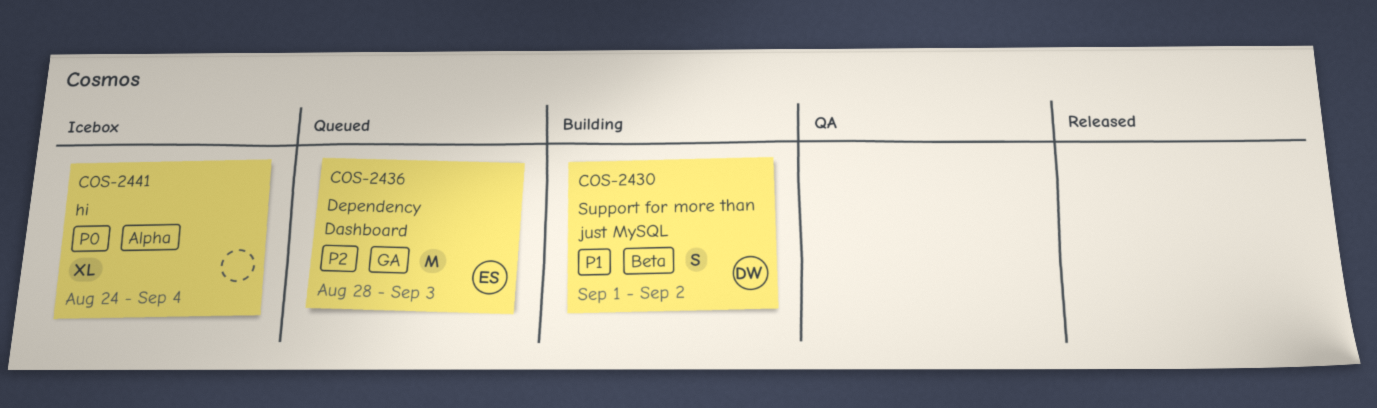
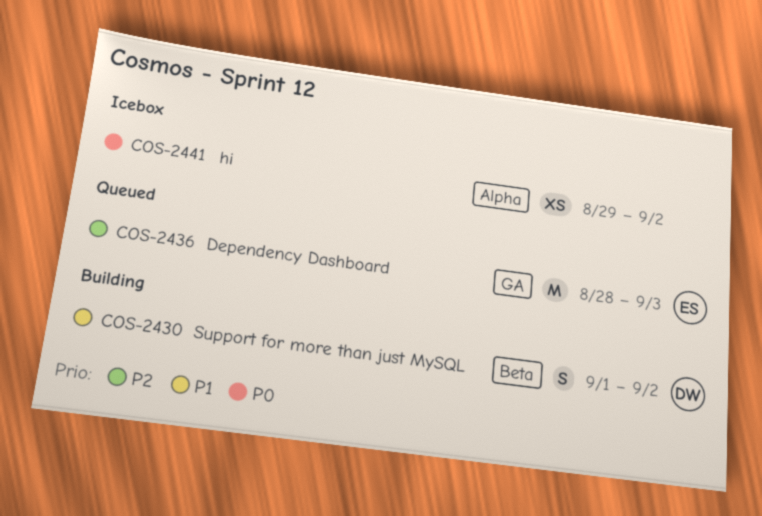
COS-2441, estimate: XL -> XS
COS-2441, start: Aug 24 -> Aug 29
COS-2441, due: Sep 4 -> Sep 2

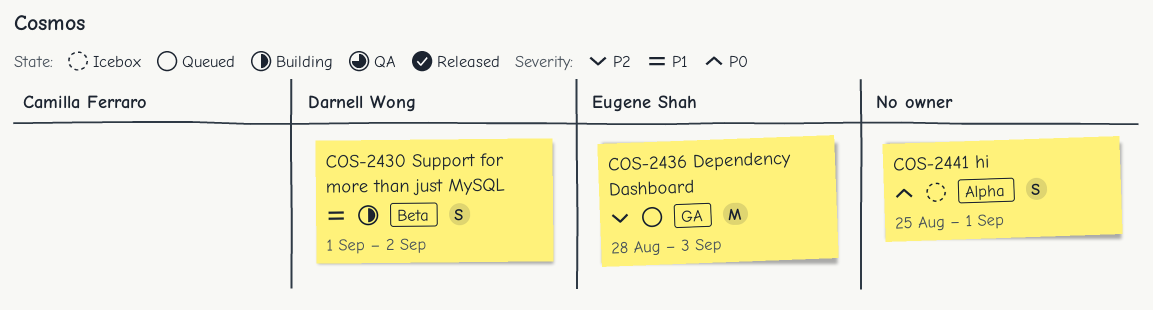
COS-2441, estimate: XS -> S
COS-2441, start: Aug 29 -> Aug 25
COS-2441, due: Sep 2 -> Sep 1

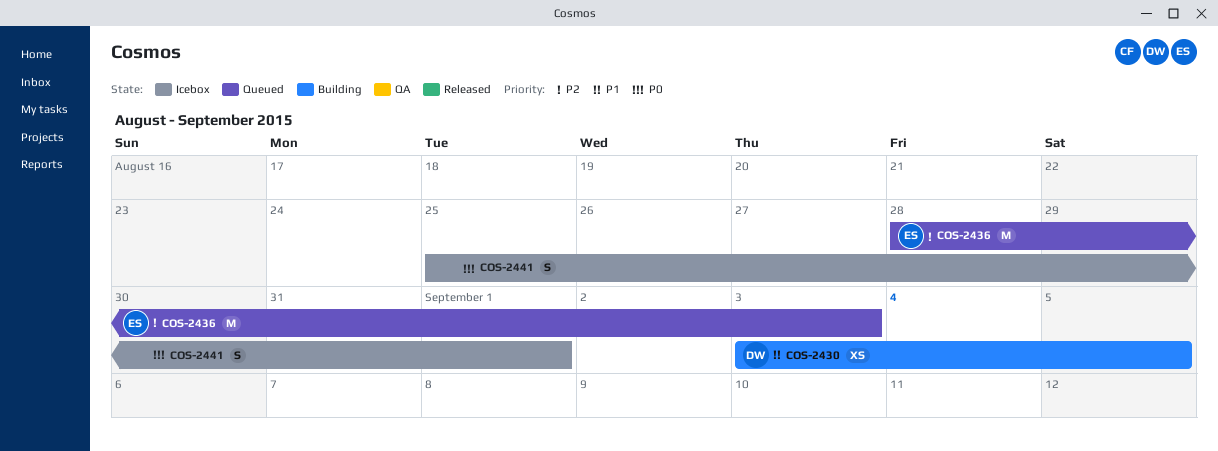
COS-2430, estimate: S -> XS
COS-2430, start: Sep 1 -> Sep 3
COS-2430, due: Sep 2 -> Sep 5

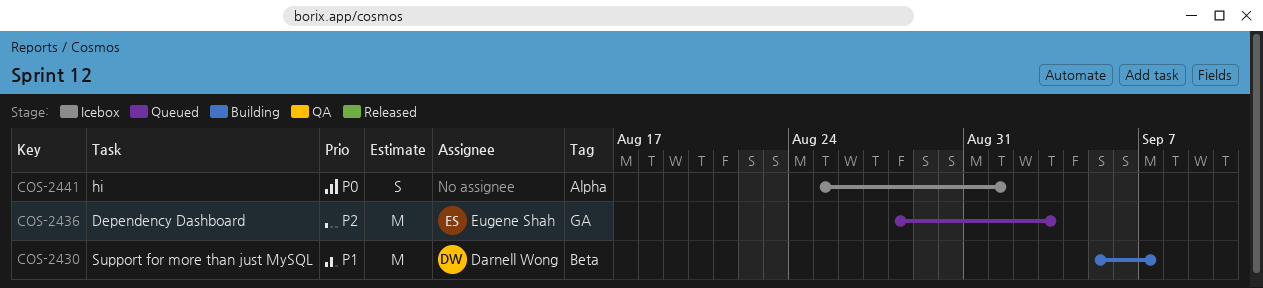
COS-2430, estimate: XS -> M
COS-2430, start: Sep 3 -> Sep 5
COS-2430, due: Sep 5 -> Sep 7

